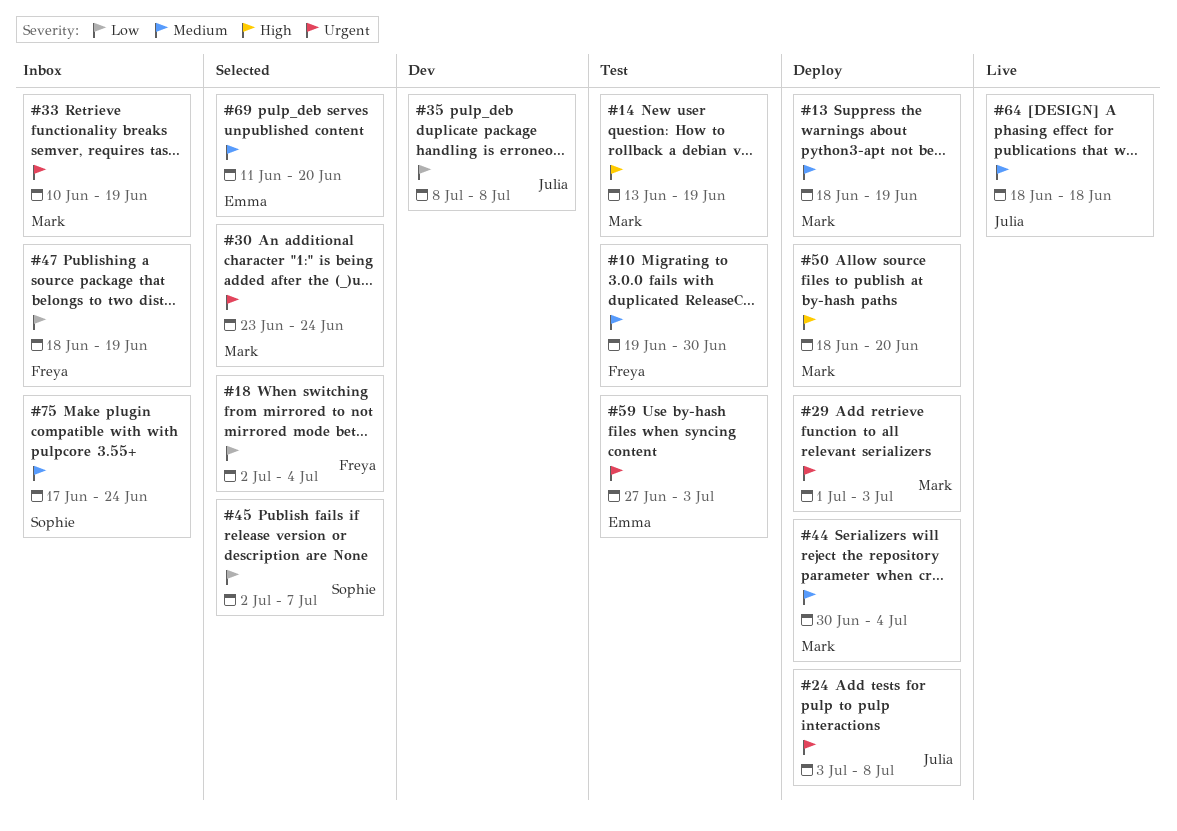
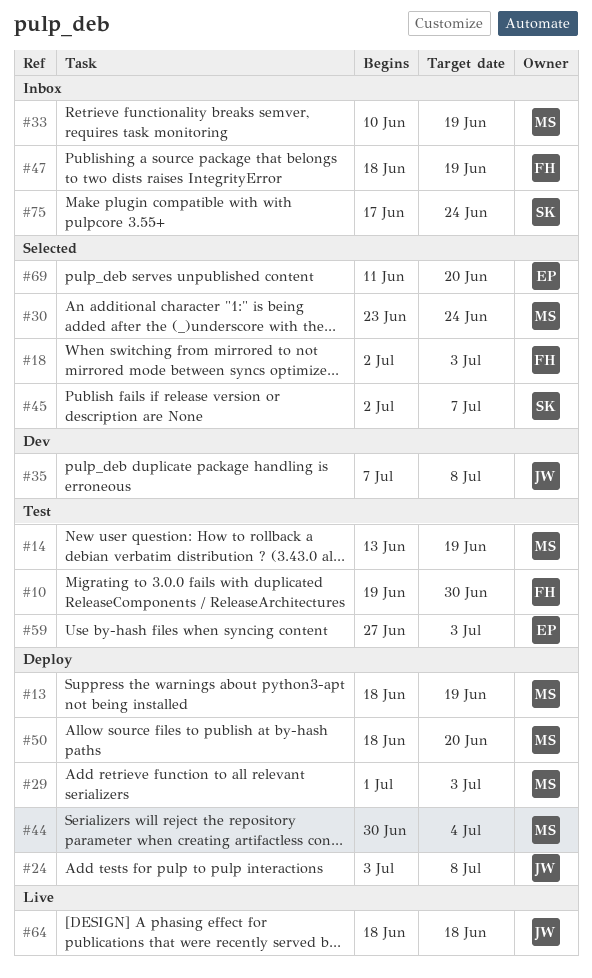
#18, due: Jul 4 -> Jul 3
#35, start: Jul 8 -> Jul 7

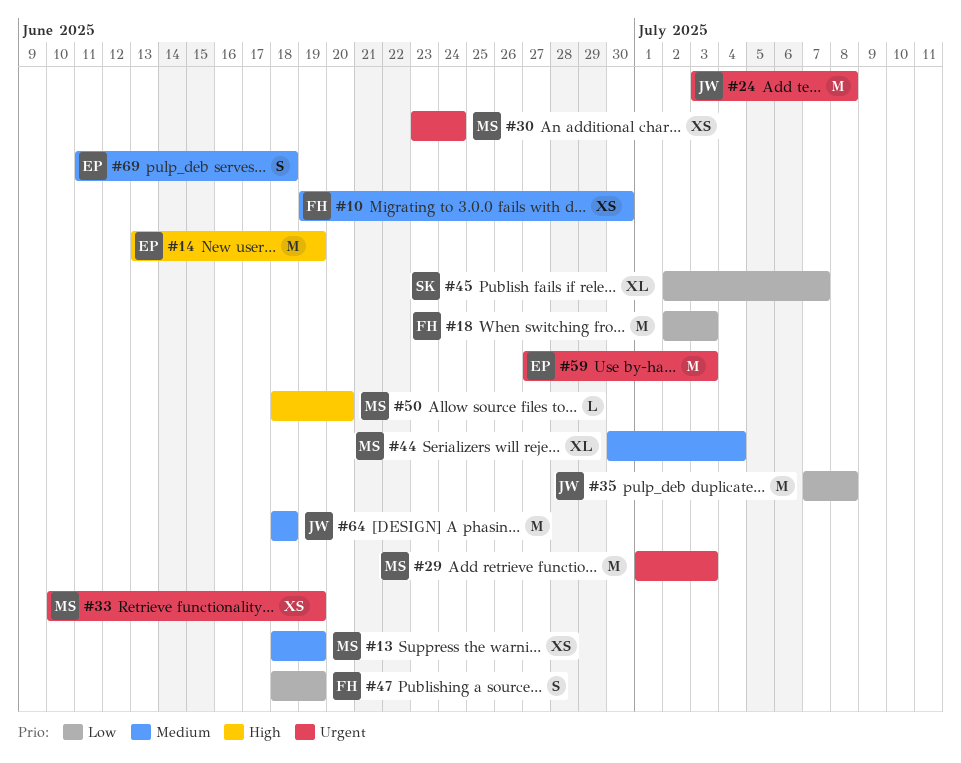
#14, owner: MS -> EP
#69, due: Jun 20 -> Jun 18
#75: present -> none

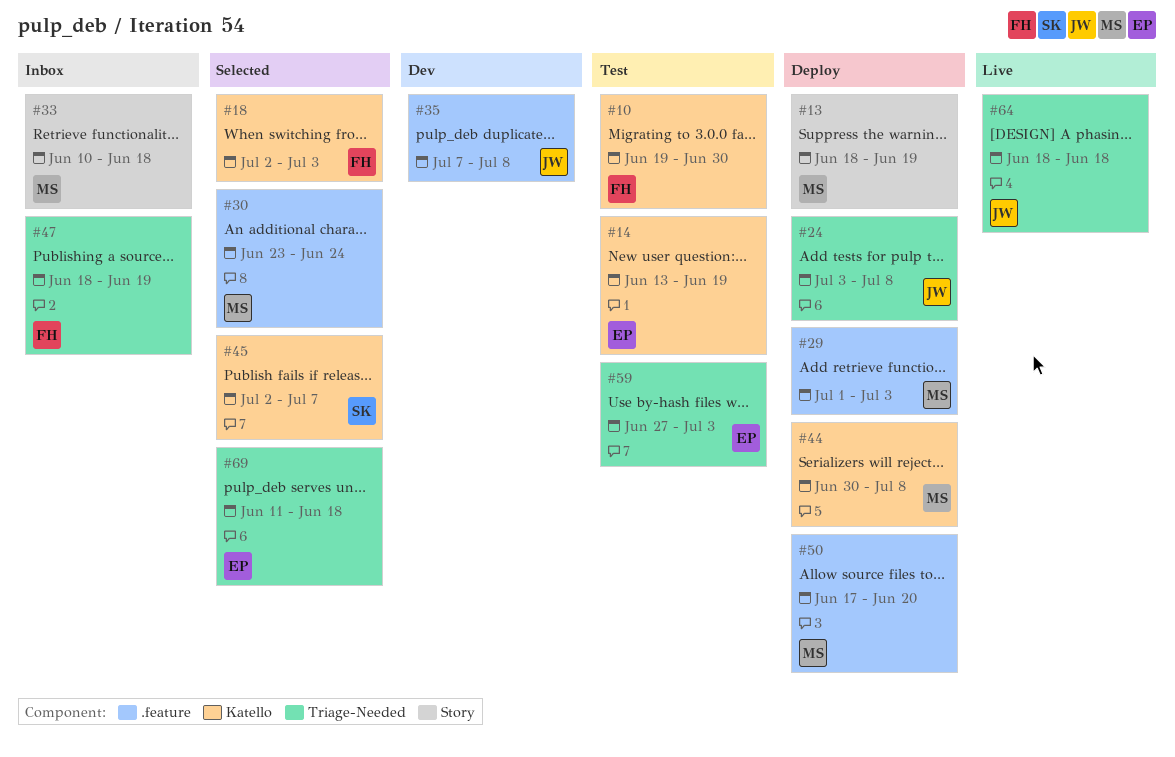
#33, due: Jun 19 -> Jun 18
#44, due: Jul 4 -> Jul 8
#50, start: Jun 18 -> Jun 17

